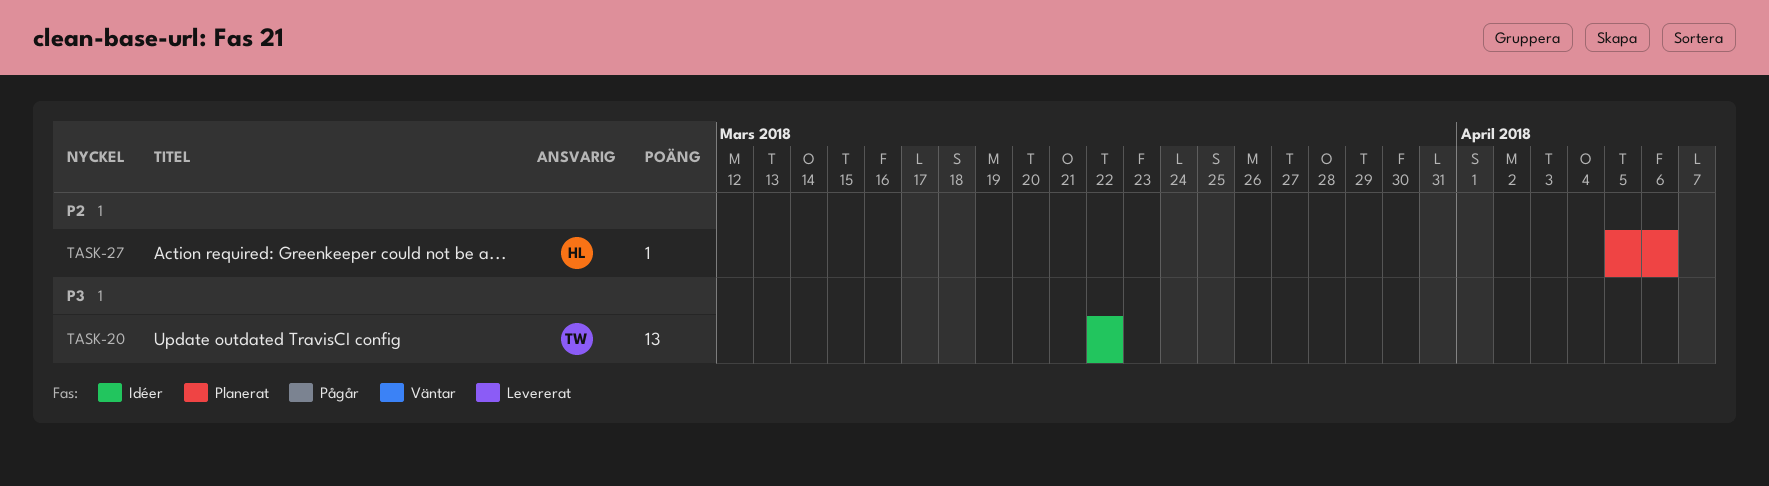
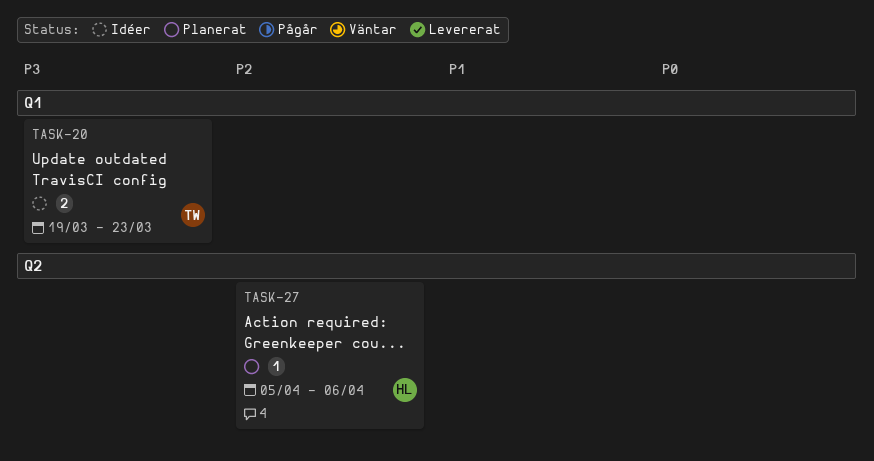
TASK-20, estimate: 13 -> 2
TASK-20, start: Mar 22 -> Mar 19
TASK-20, due: Mar 22 -> Mar 23

